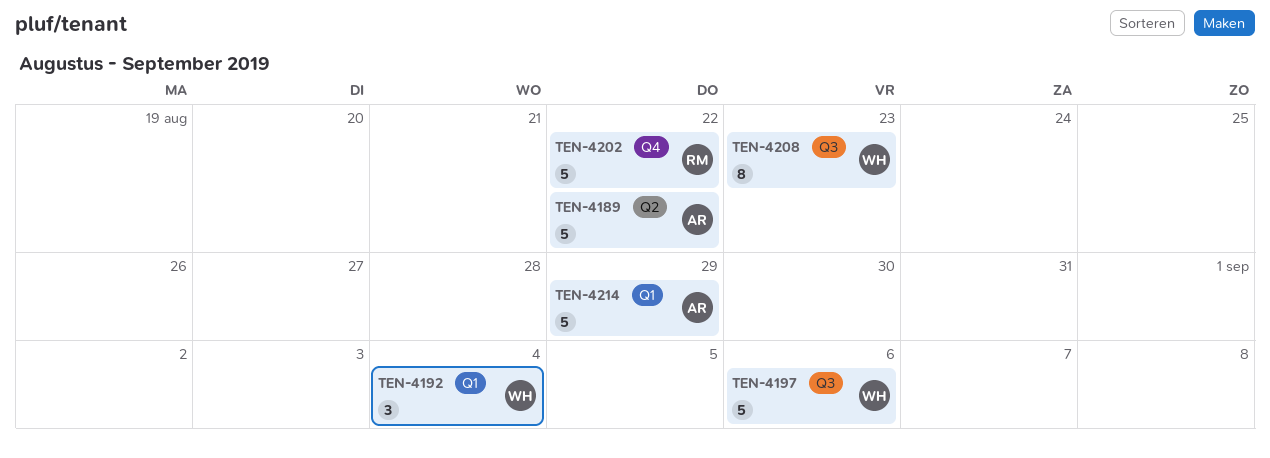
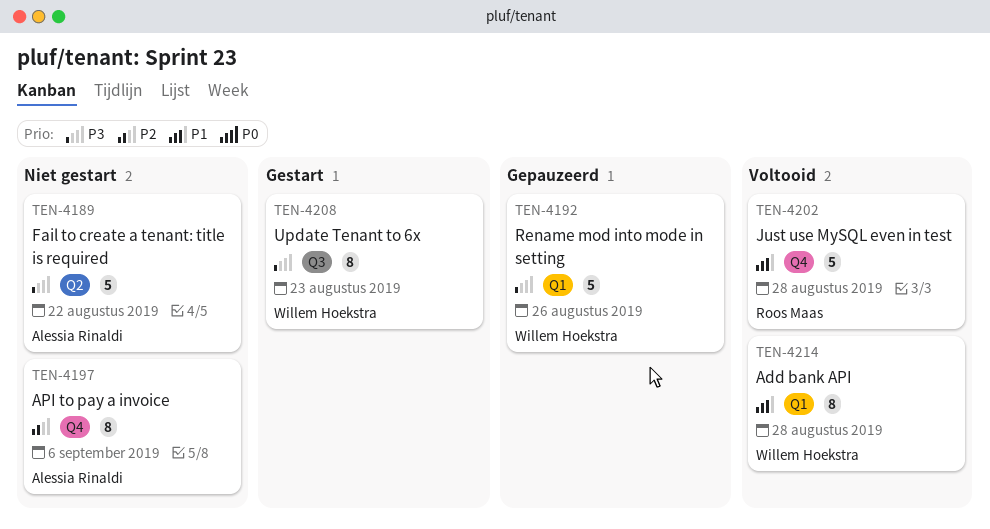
TEN-4192, estimate: 3 -> 5
TEN-4192, due: Sep 4 -> Aug 26
TEN-4197, owner: Willem Hoekstra -> Alessia Rinaldi
TEN-4197, label: Q3 -> Q4
TEN-4197, estimate: 5 -> 8
TEN-4202, due: Aug 22 -> Aug 28
TEN-4214, owner: Alessia Rinaldi -> Willem Hoekstra
TEN-4214, estimate: 5 -> 8
TEN-4214, due: Aug 29 -> Aug 28

